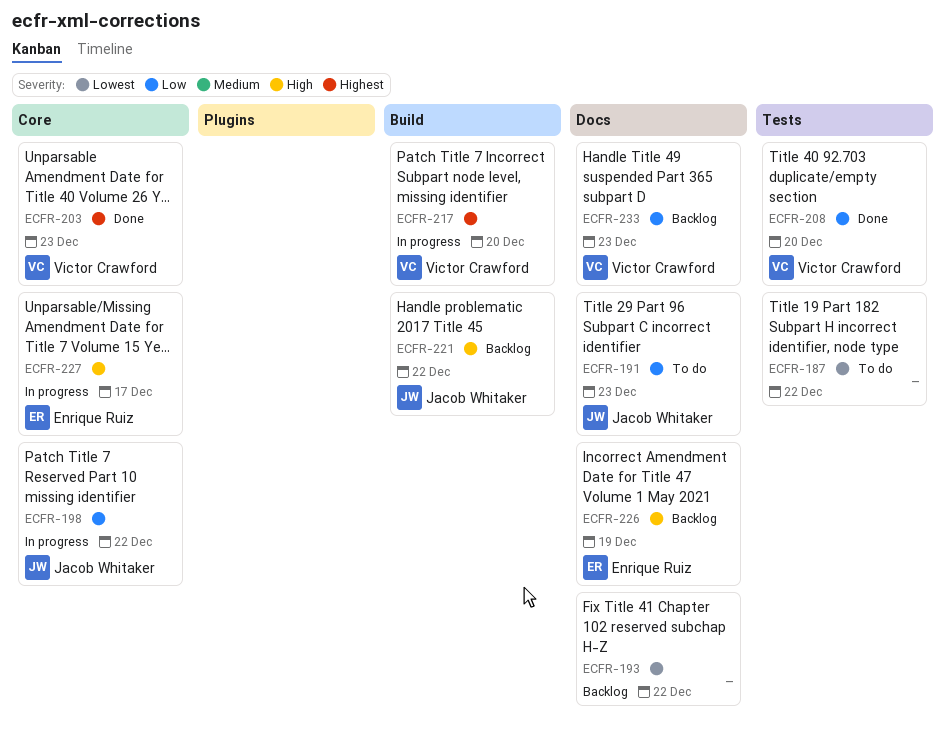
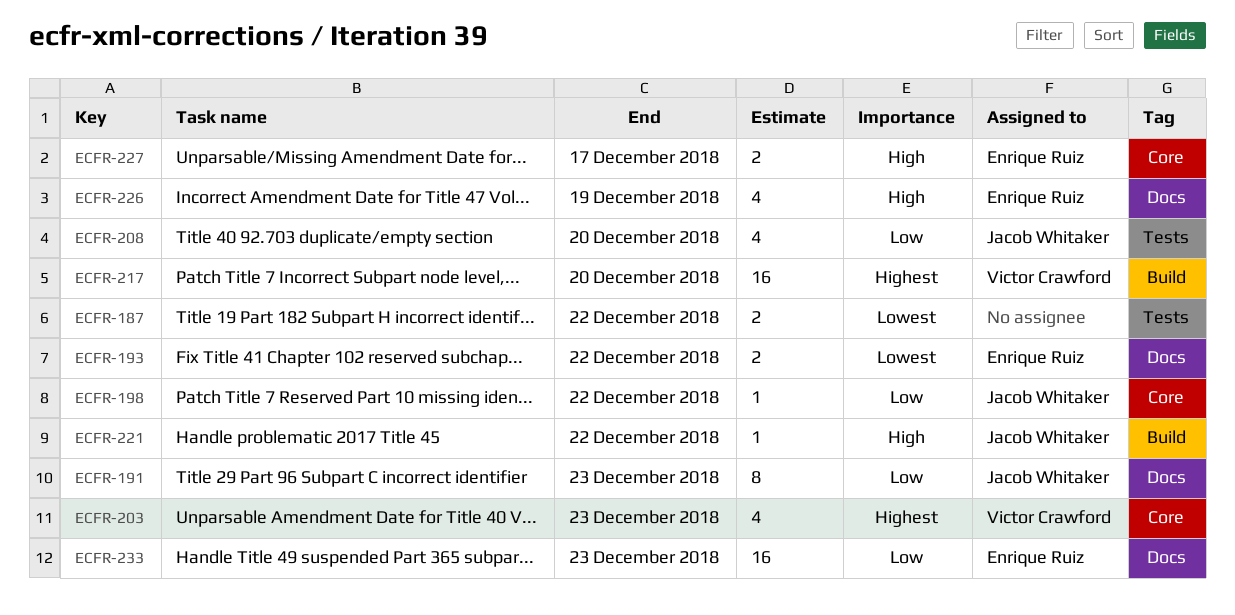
ECFR-193, owner: none -> Enrique Ruiz
ECFR-208, owner: Victor Crawford -> Jacob Whitaker
ECFR-233, owner: Victor Crawford -> Enrique Ruiz

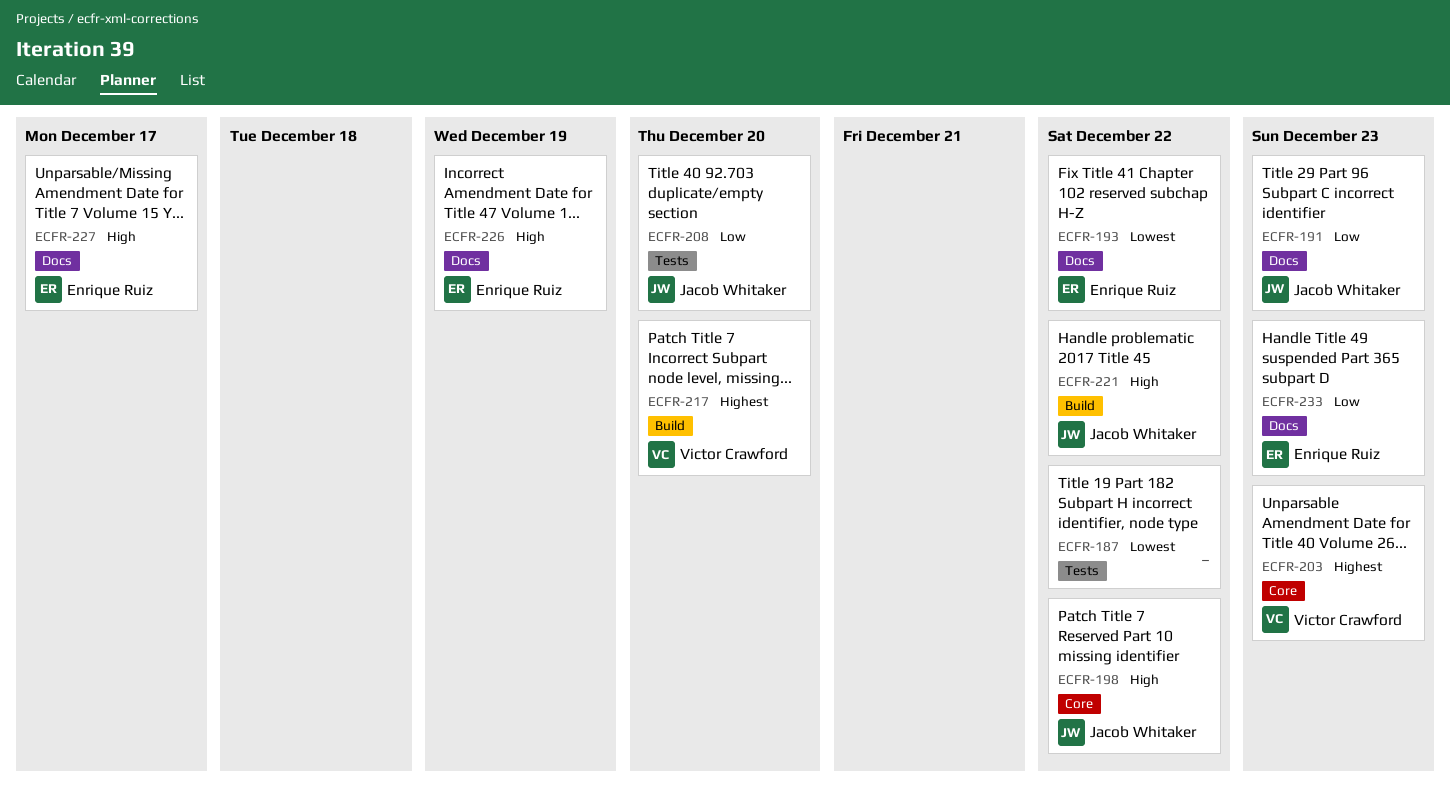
ECFR-198, priority: Low -> High
ECFR-227, label: Core -> Docs

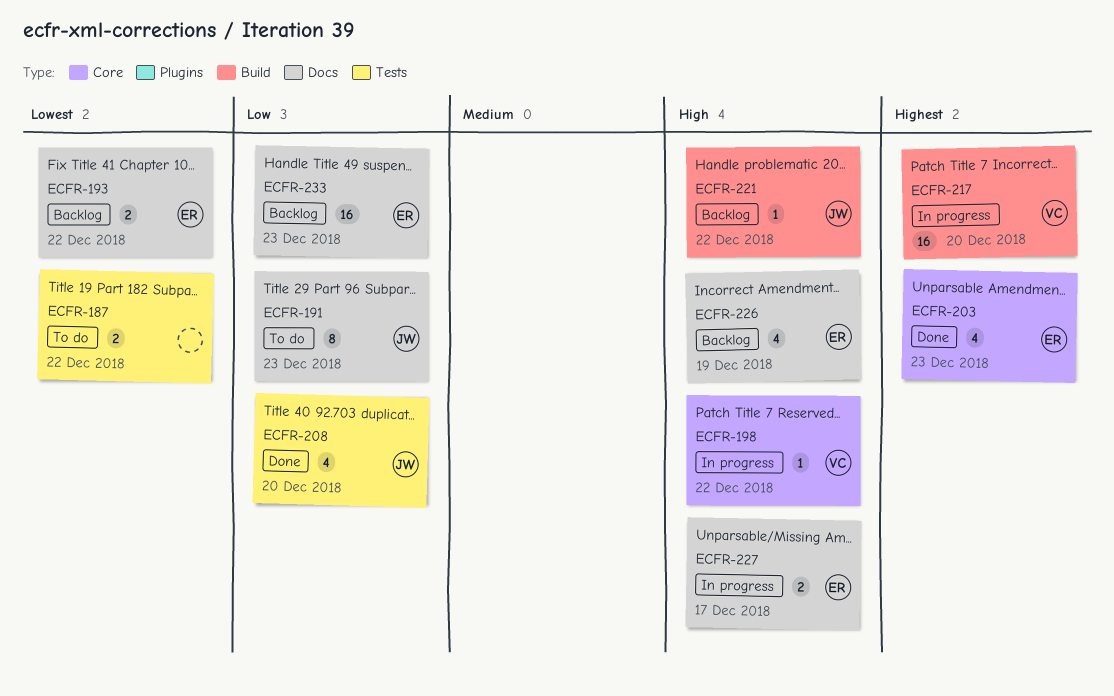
ECFR-198, owner: Jacob Whitaker -> Victor Crawford
ECFR-203, owner: Victor Crawford -> Enrique Ruiz

